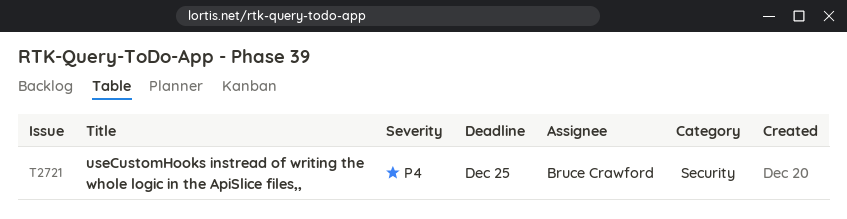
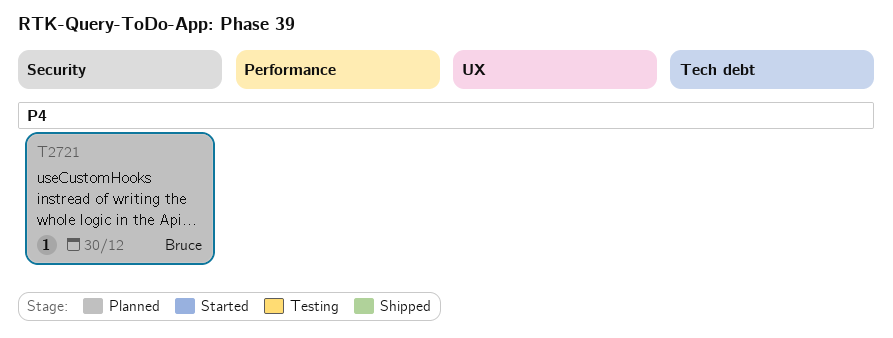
T2721, due: Dec 25 -> Dec 30

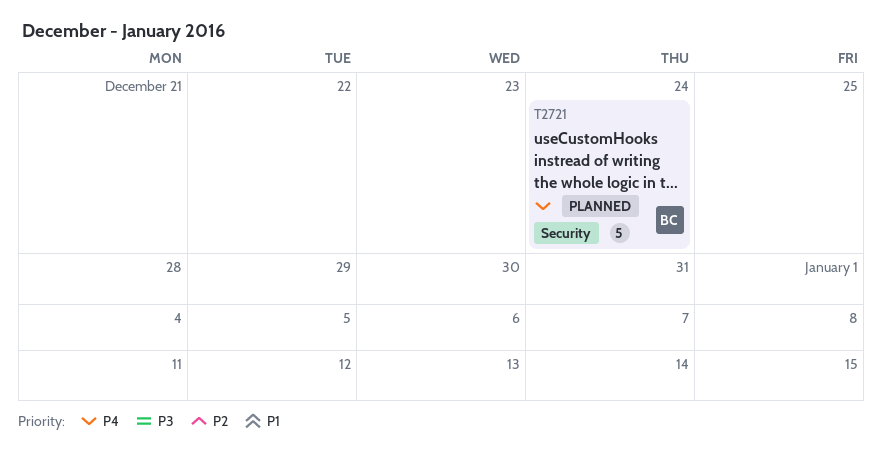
T2721, estimate: 1 -> 5
T2721, due: Dec 30 -> Dec 24

